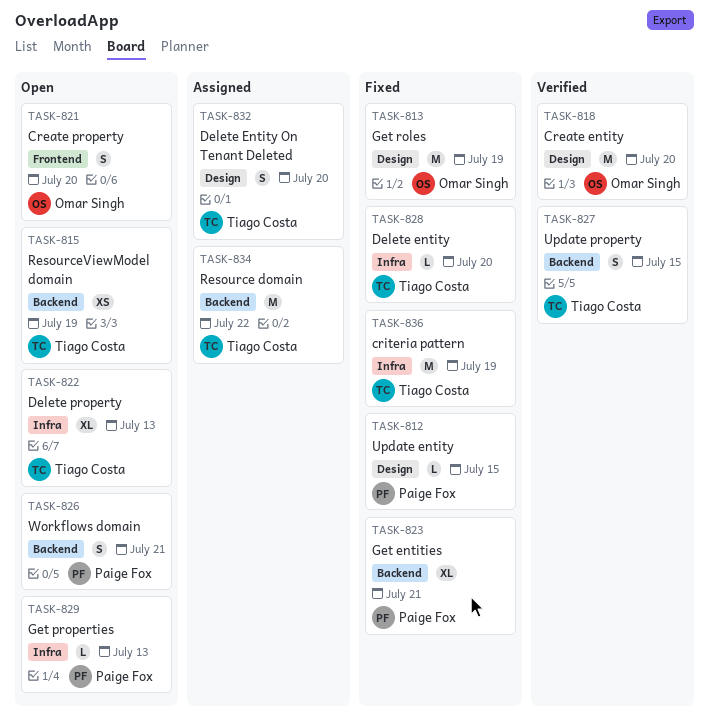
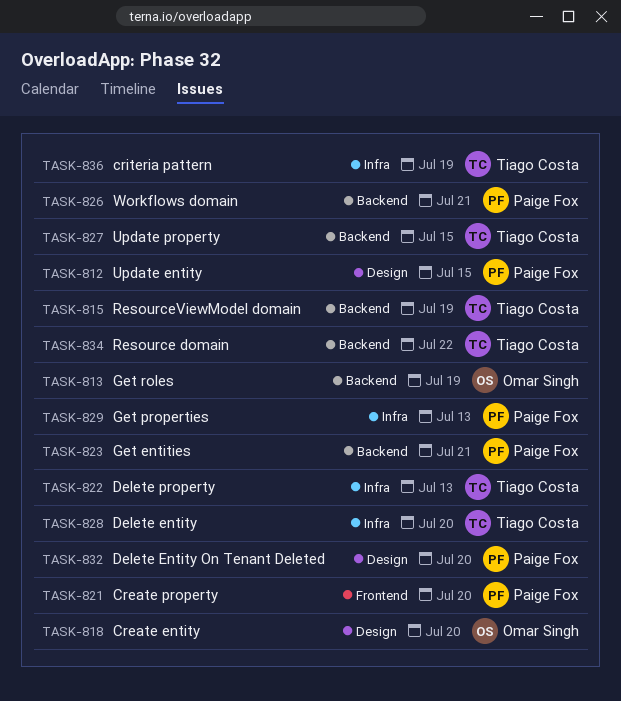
TASK-813, label: Design -> Backend
TASK-821, owner: Omar Singh -> Paige Fox
TASK-832, owner: Tiago Costa -> Paige Fox

